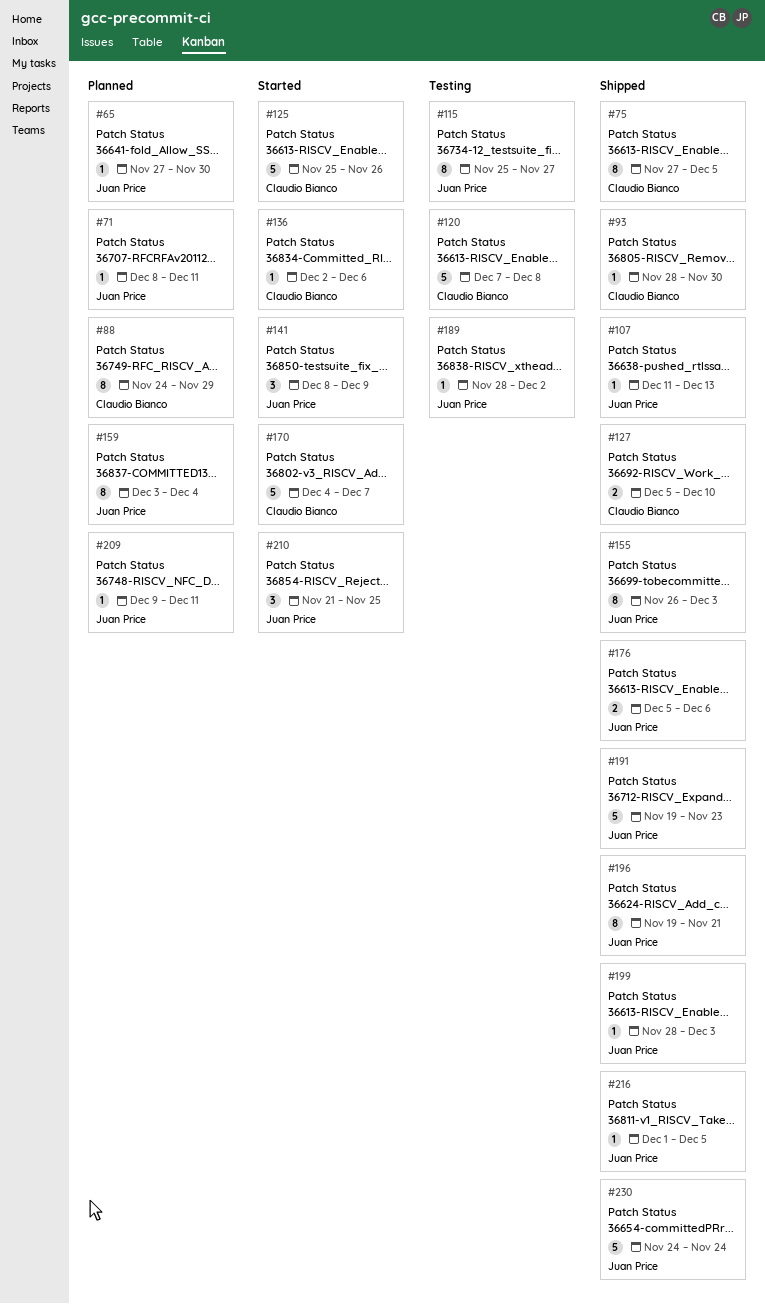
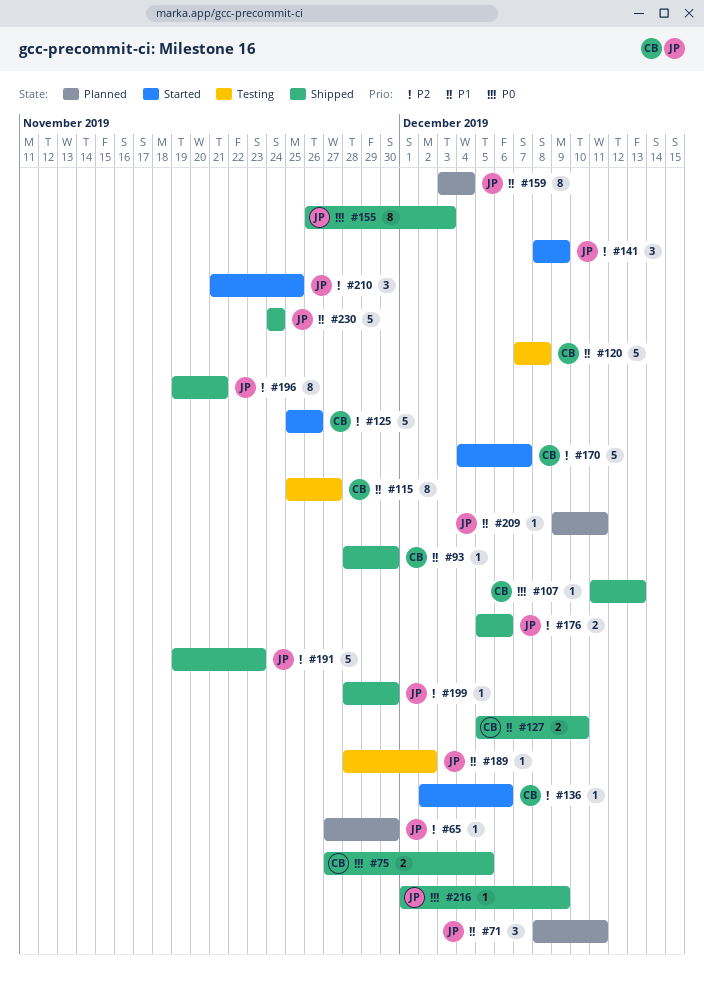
#71, estimate: 1 -> 3
#75, estimate: 8 -> 2
#88: present -> none
#107, owner: Juan Price -> Claudio Bianco
#115, owner: Juan Price -> Claudio Bianco
#199, due: Dec 3 -> Nov 30
#216, due: Dec 5 -> Dec 9

